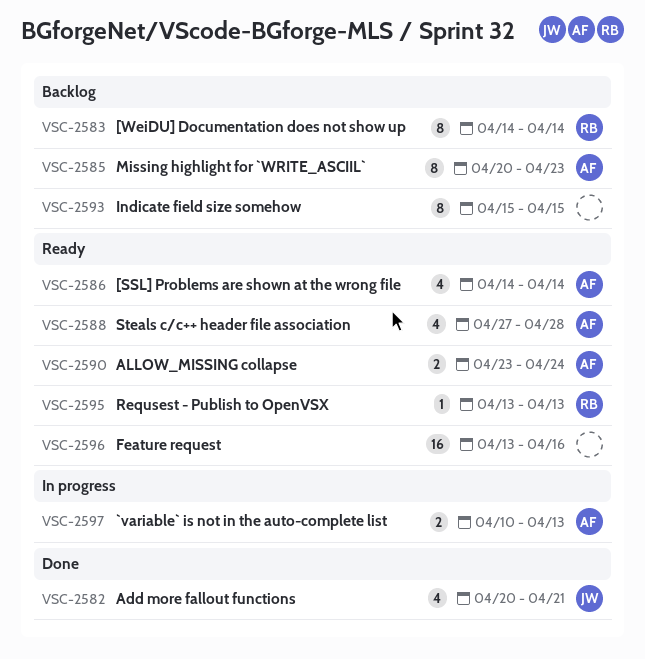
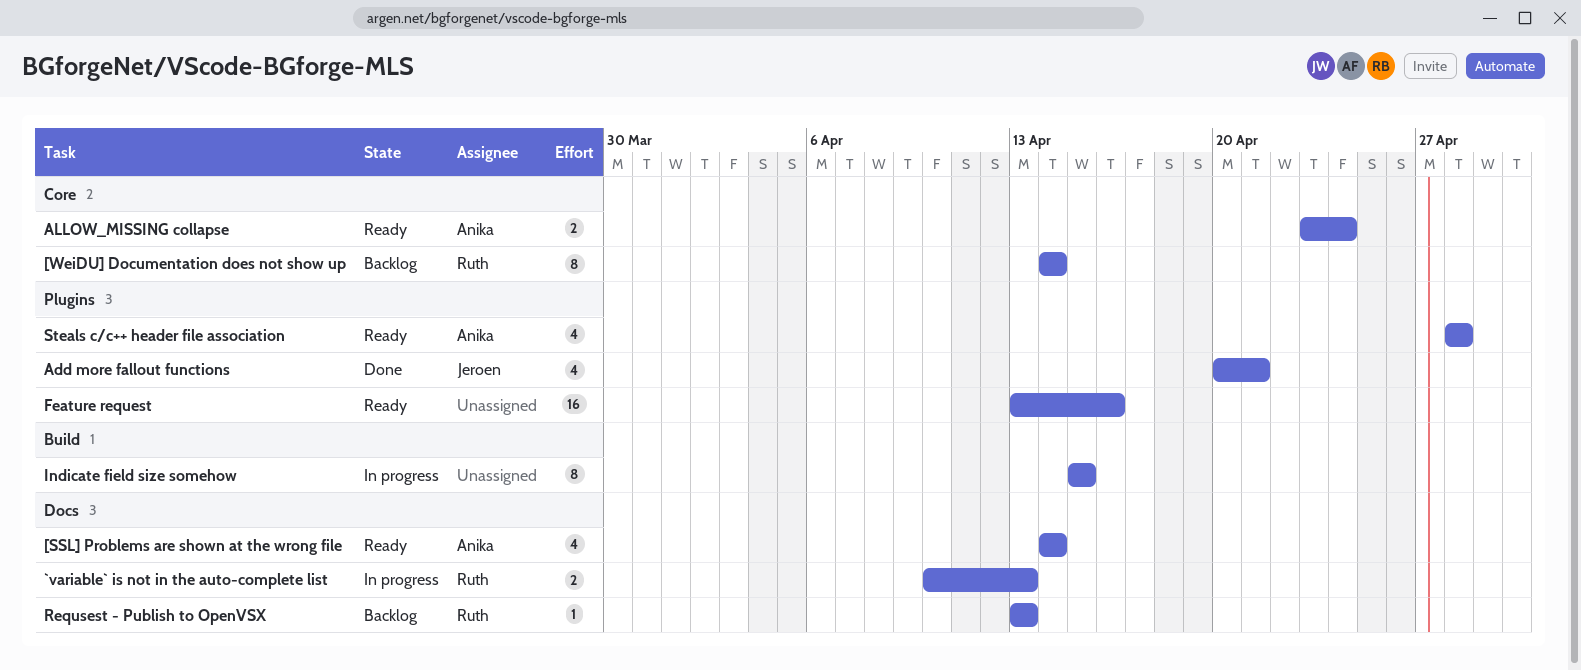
`variable` is not in the auto-complete list, owner: Anika -> Ruth
Indicate field size somehow, status: Backlog -> In progress
Missing highlight for `WRITE_ASCIIL`: present -> none
Requsest - Publish to OpenVSX, status: Ready -> Backlog
Steals c/c++ header file association, start: Apr 27 -> Apr 28

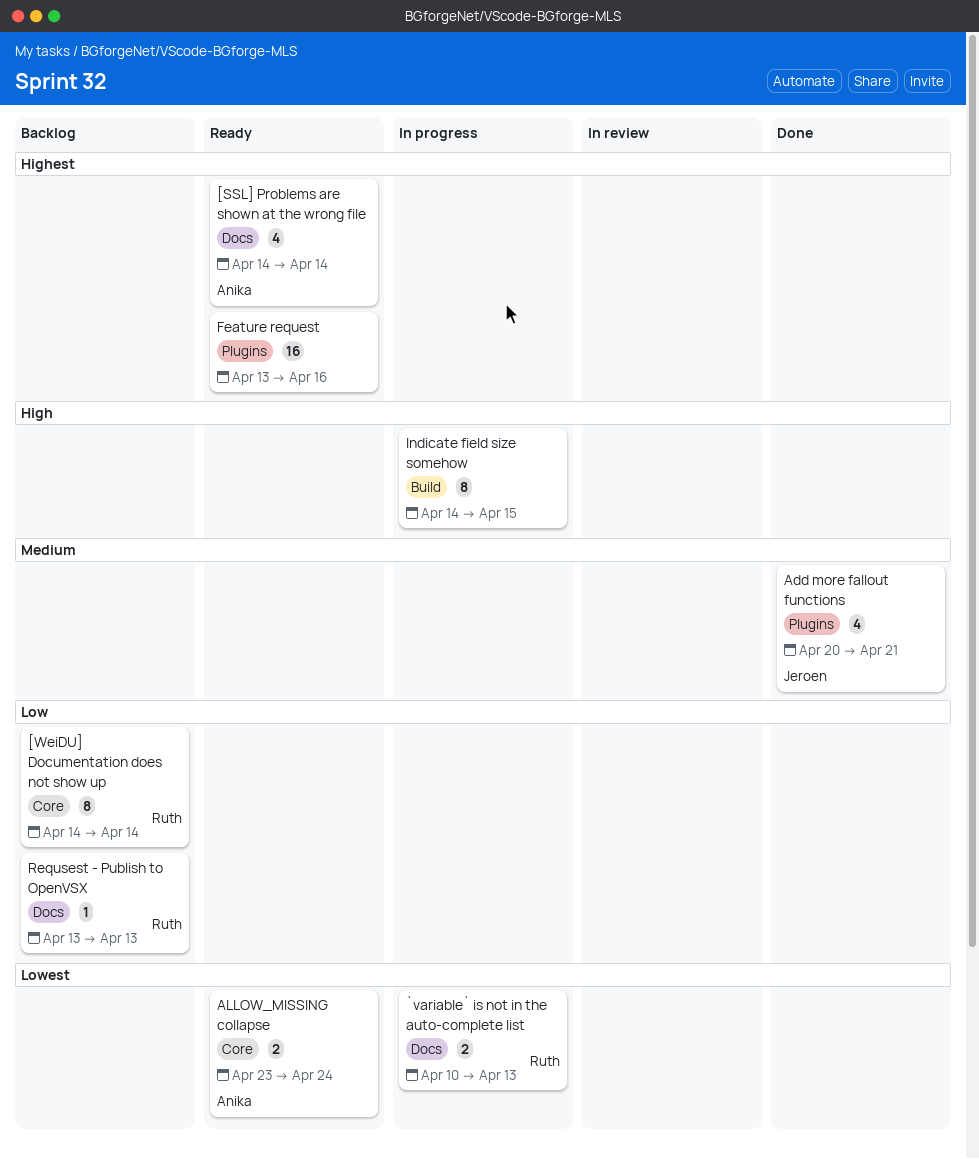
Indicate field size somehow, start: Apr 15 -> Apr 14
Steals c/c++ header file association: present -> none

